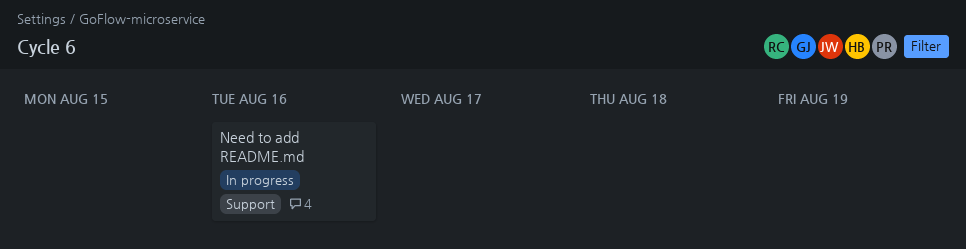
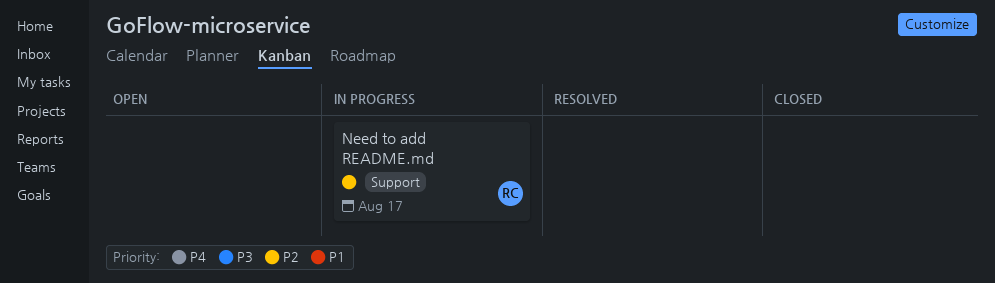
Need to add README.md, due: Aug 16 -> Aug 17

